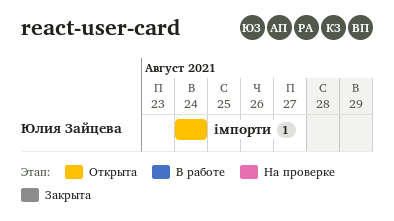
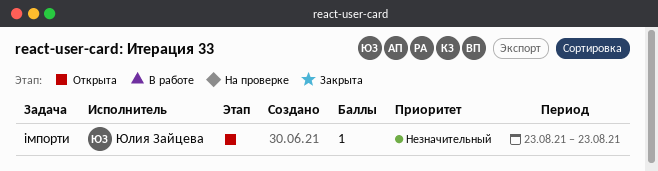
імпорти, start: Aug 24 -> Aug 23
імпорти, due: Aug 24 -> Aug 23

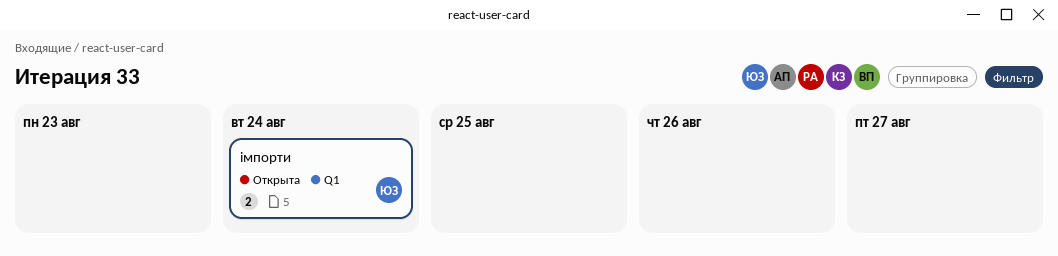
імпорти, estimate: 1 -> 2
імпорти, due: Aug 23 -> Aug 24

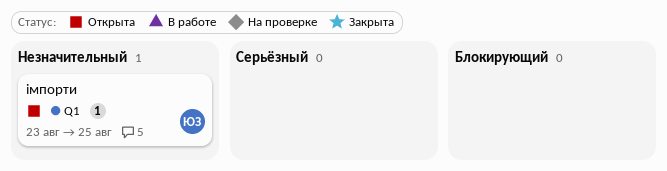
імпорти, estimate: 2 -> 1
імпорти, due: Aug 24 -> Aug 25

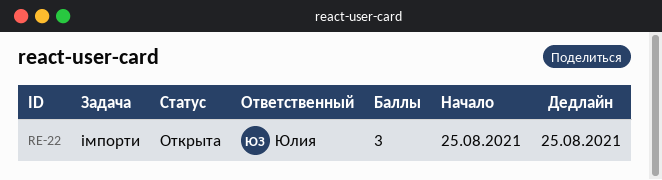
імпорти, estimate: 1 -> 3
імпорти, start: Aug 23 -> Aug 25

